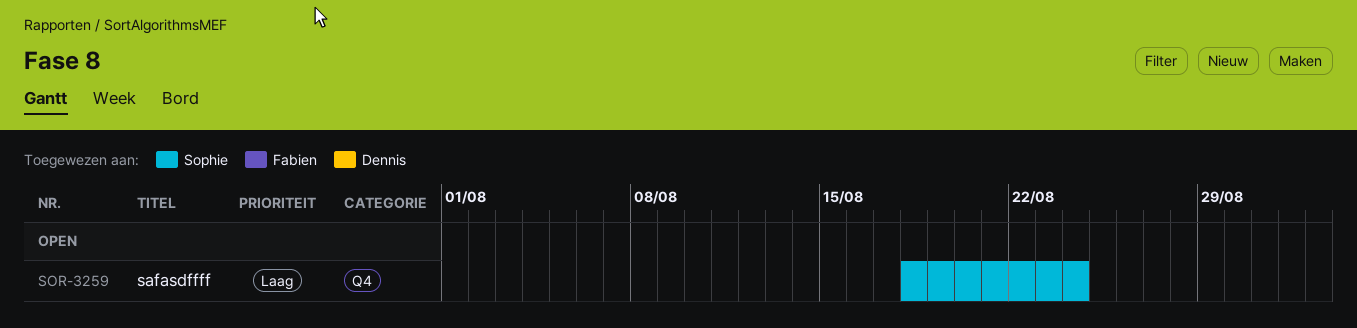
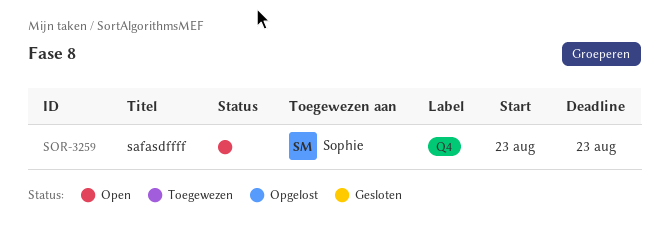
SOR-3259, start: Aug 18 -> Aug 23
SOR-3259, due: Aug 24 -> Aug 23

